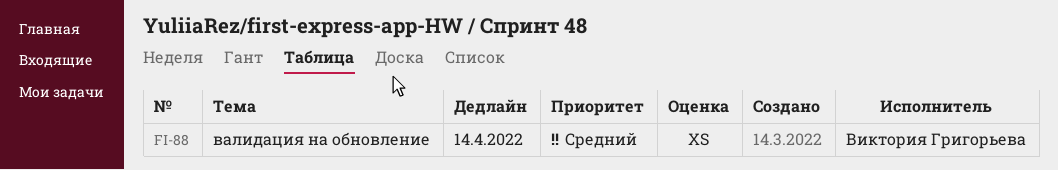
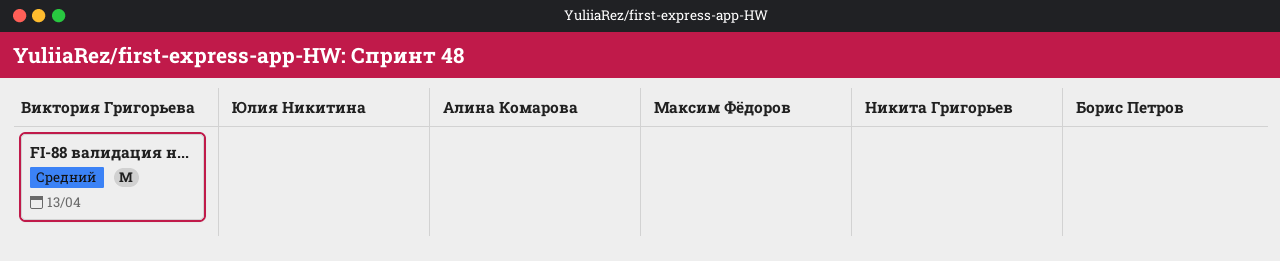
FI-88, estimate: XS -> M
FI-88, due: Apr 14 -> Apr 13

